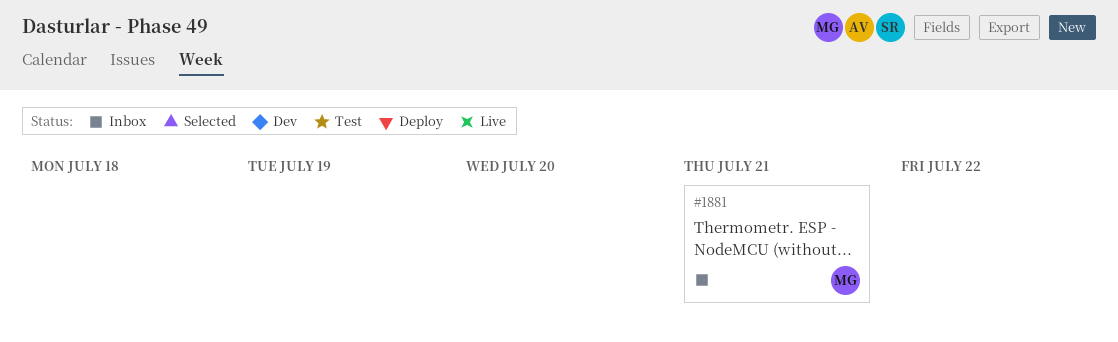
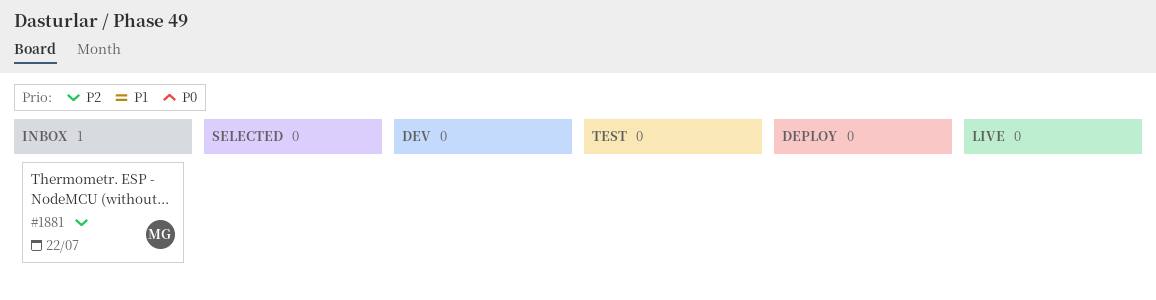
#1881, due: Jul 21 -> Jul 22

